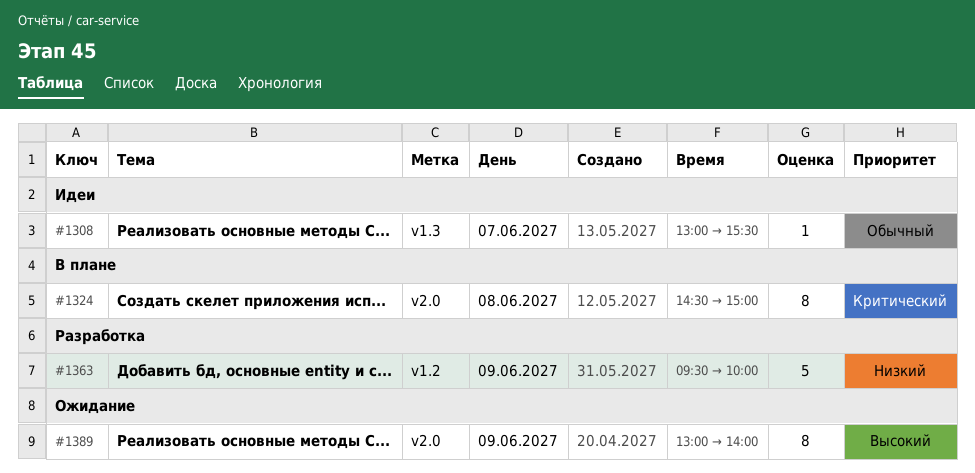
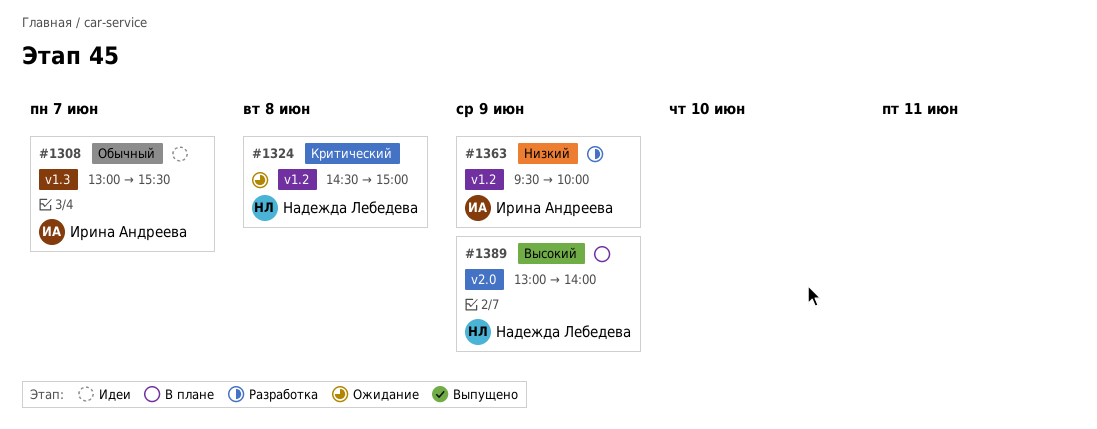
#1324, status: В плане -> Ожидание
#1324, label: v2.0 -> v1.2
#1389, status: Ожидание -> В плане

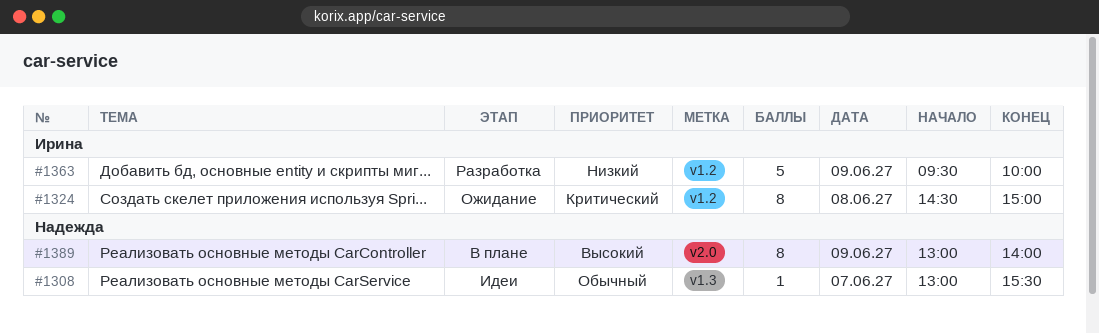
#1308, owner: Ирина Андреева -> Надежда Лебедева
#1324, owner: Надежда Лебедева -> Ирина Андреева

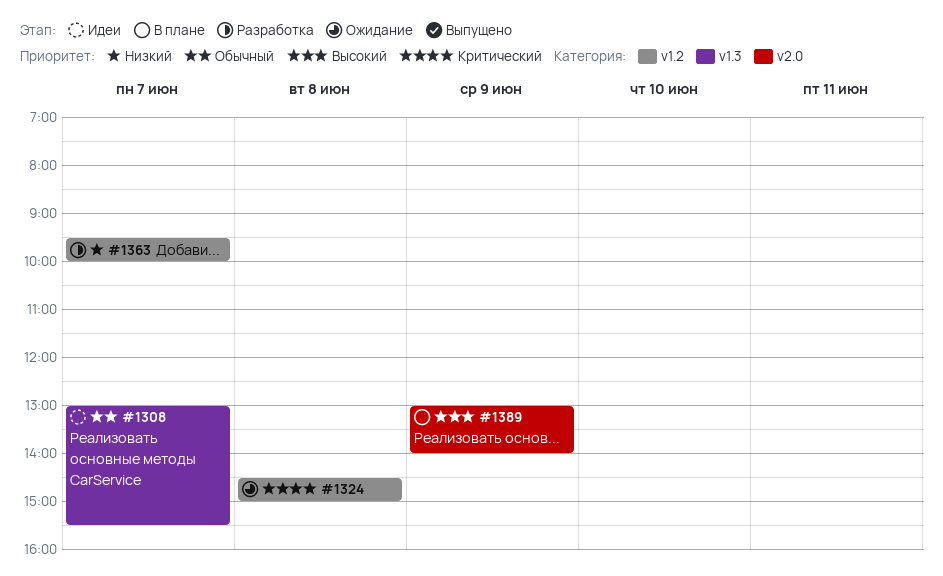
#1363, day: Jun 9 -> Jun 7

